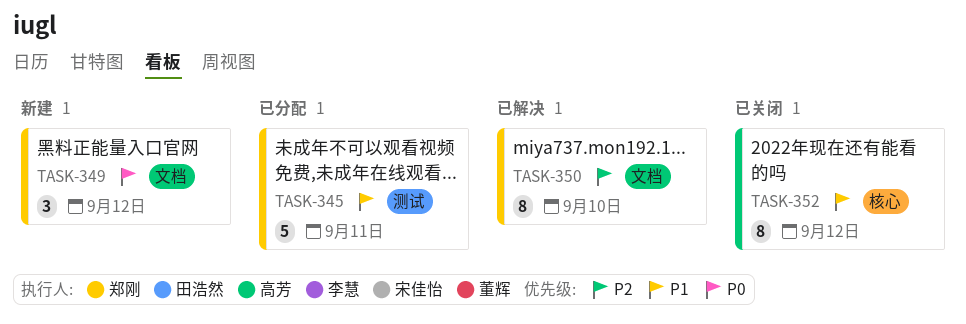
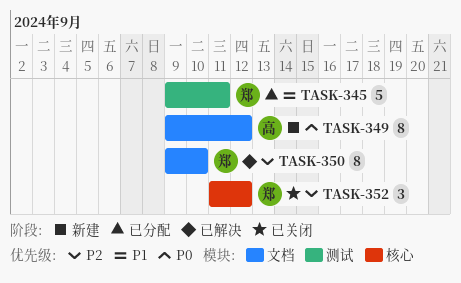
TASK-349, owner: 郑刚 -> 高芳
TASK-349, estimate: 3 -> 8
TASK-352, owner: 高芳 -> 郑刚
TASK-352, priority: P1 -> P2
TASK-352, estimate: 8 -> 3

